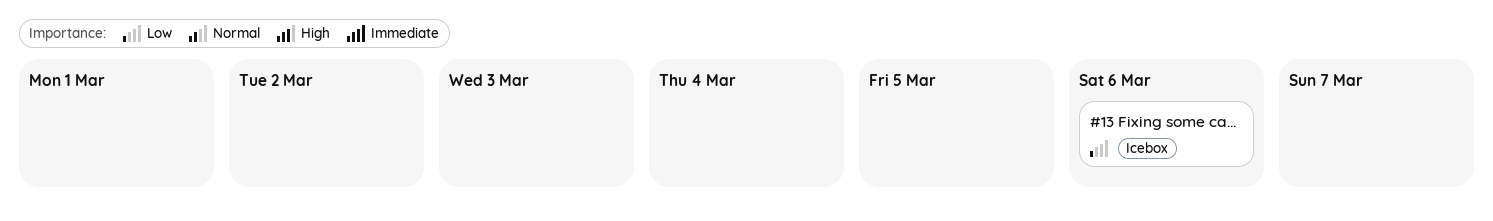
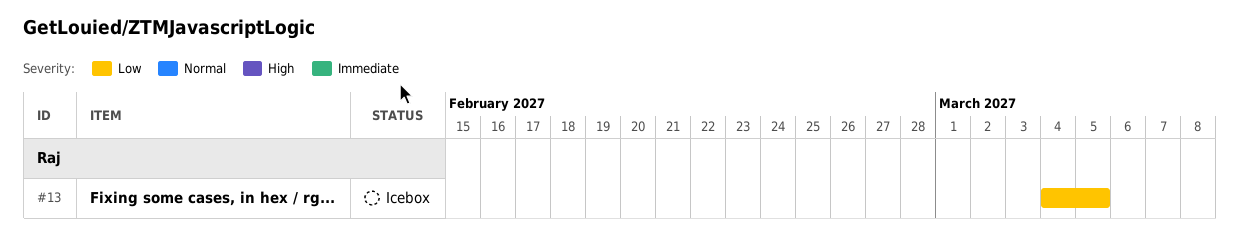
#13, due: Mar 6 -> Mar 5

